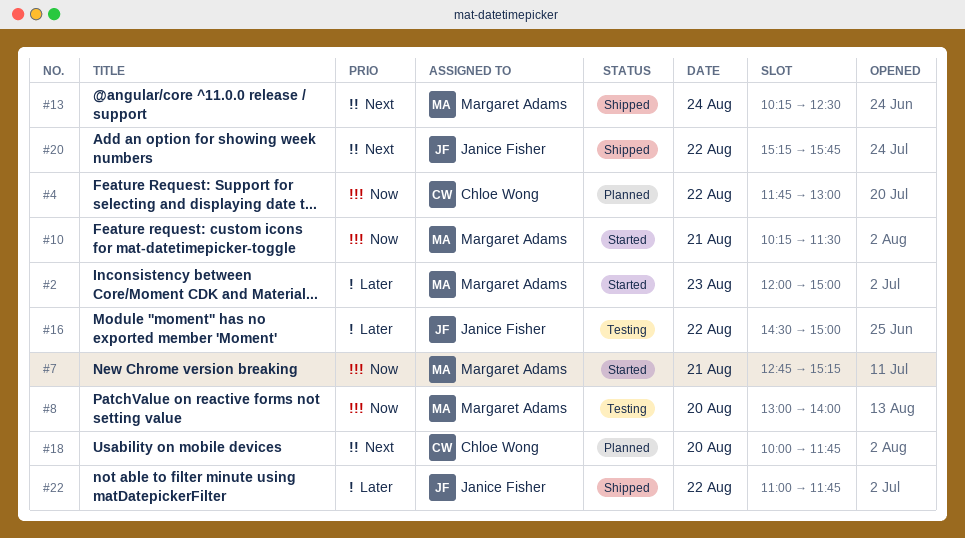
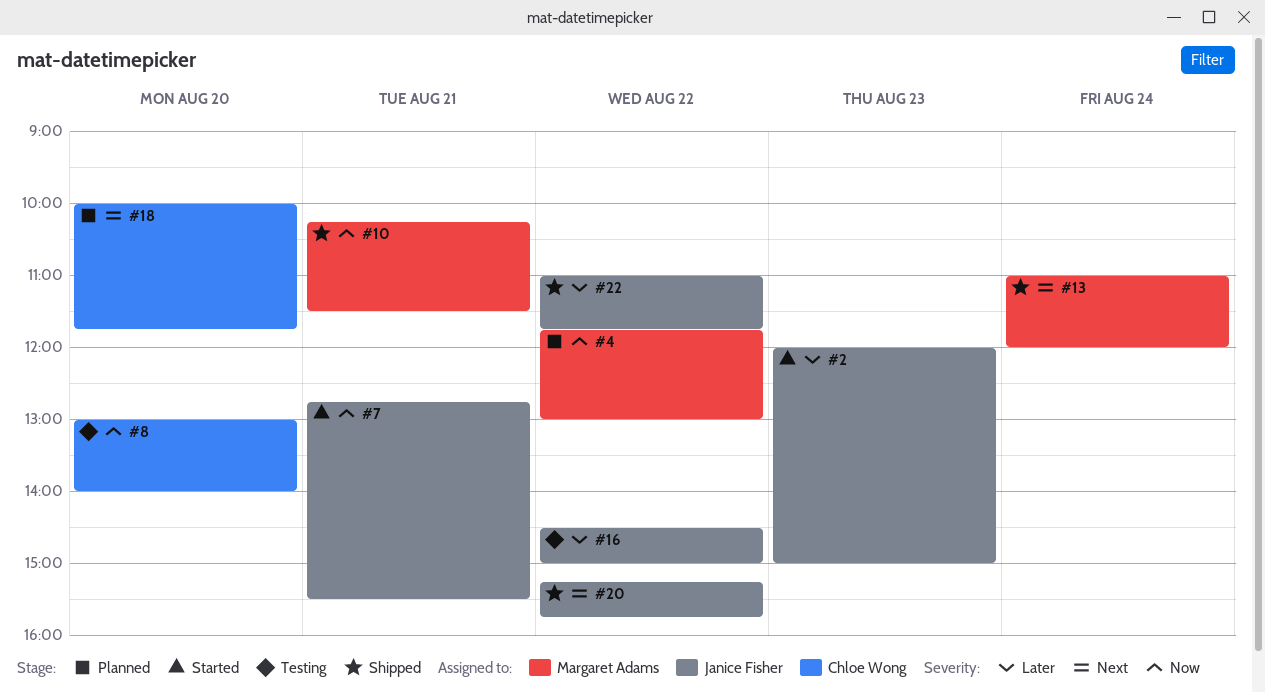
#2, owner: Margaret Adams -> Janice Fisher
#4, owner: Chloe Wong -> Margaret Adams
#7, owner: Margaret Adams -> Janice Fisher
#7, ends: 15:15 -> 15:30
#8, owner: Margaret Adams -> Chloe Wong
#10, status: Started -> Shipped
#13, begins: 10:15 -> 11:00
#13, ends: 12:30 -> 12:00

